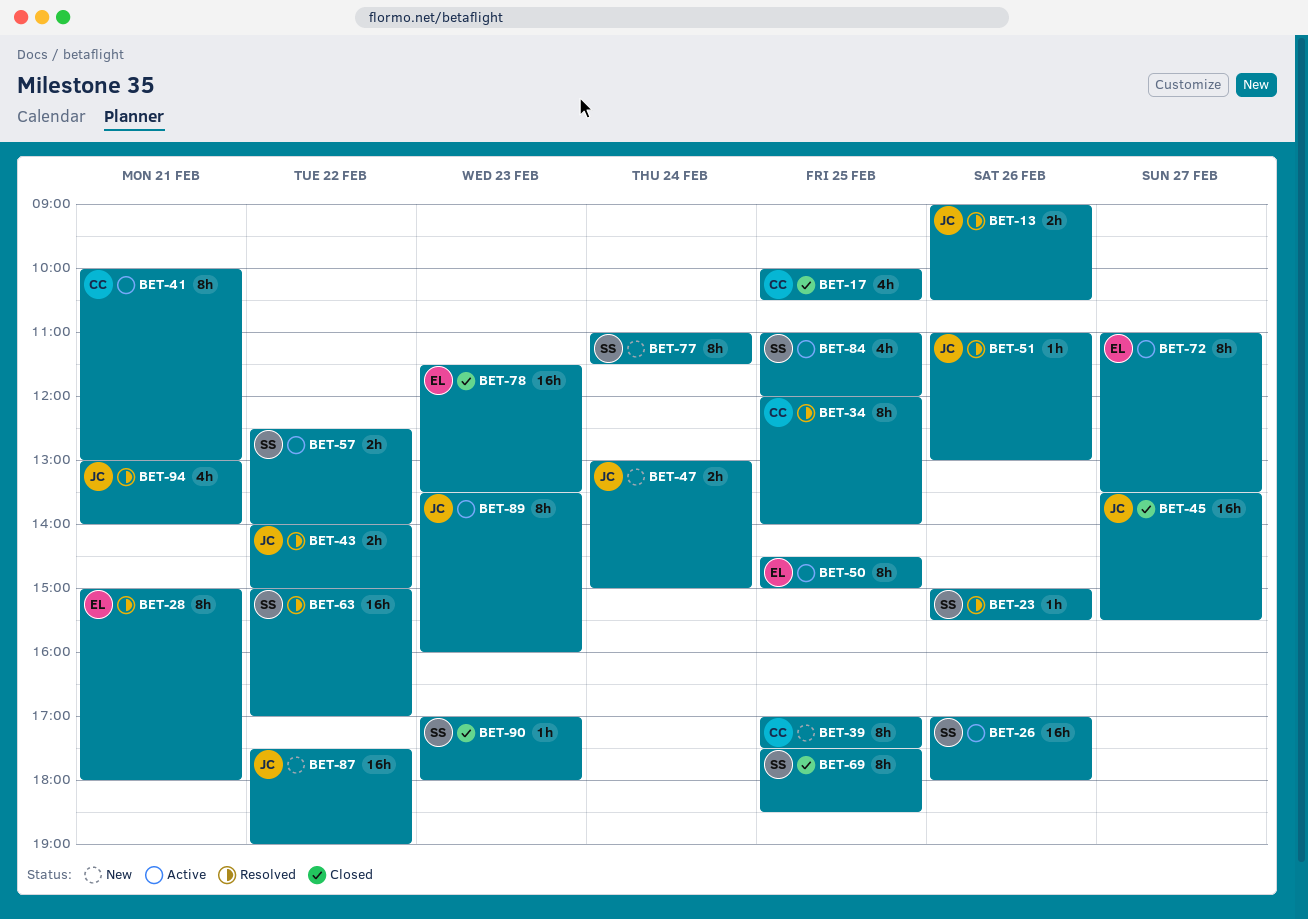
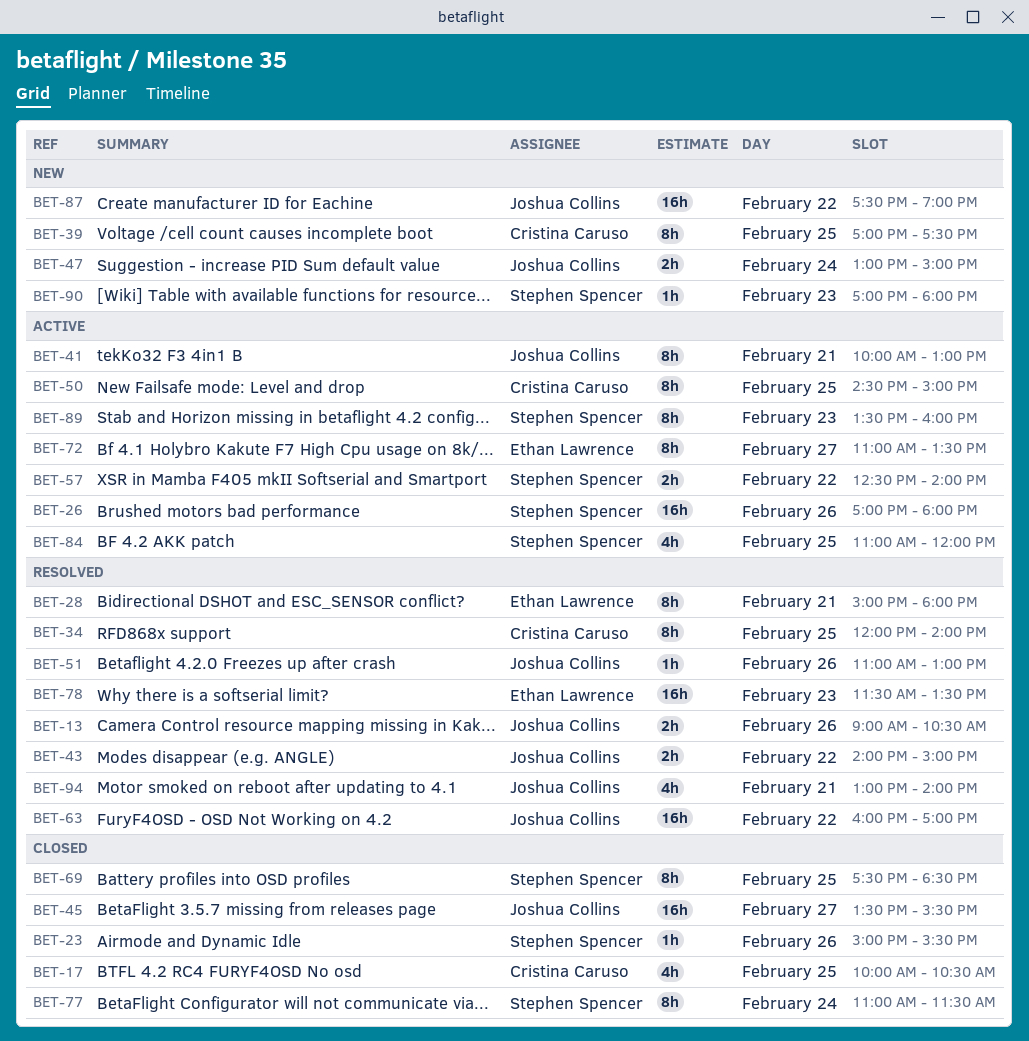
BET-23, status: Resolved -> Closed
BET-41, owner: Cristina Caruso -> Joshua Collins
BET-50, owner: Ethan Lawrence -> Cristina Caruso
BET-63, owner: Stephen Spencer -> Joshua Collins
BET-63, begins: 15:00 -> 16:00
BET-77, status: New -> Closed
BET-78, status: Closed -> Resolved
BET-89, owner: Joshua Collins -> Stephen Spencer
BET-90, status: Closed -> New

